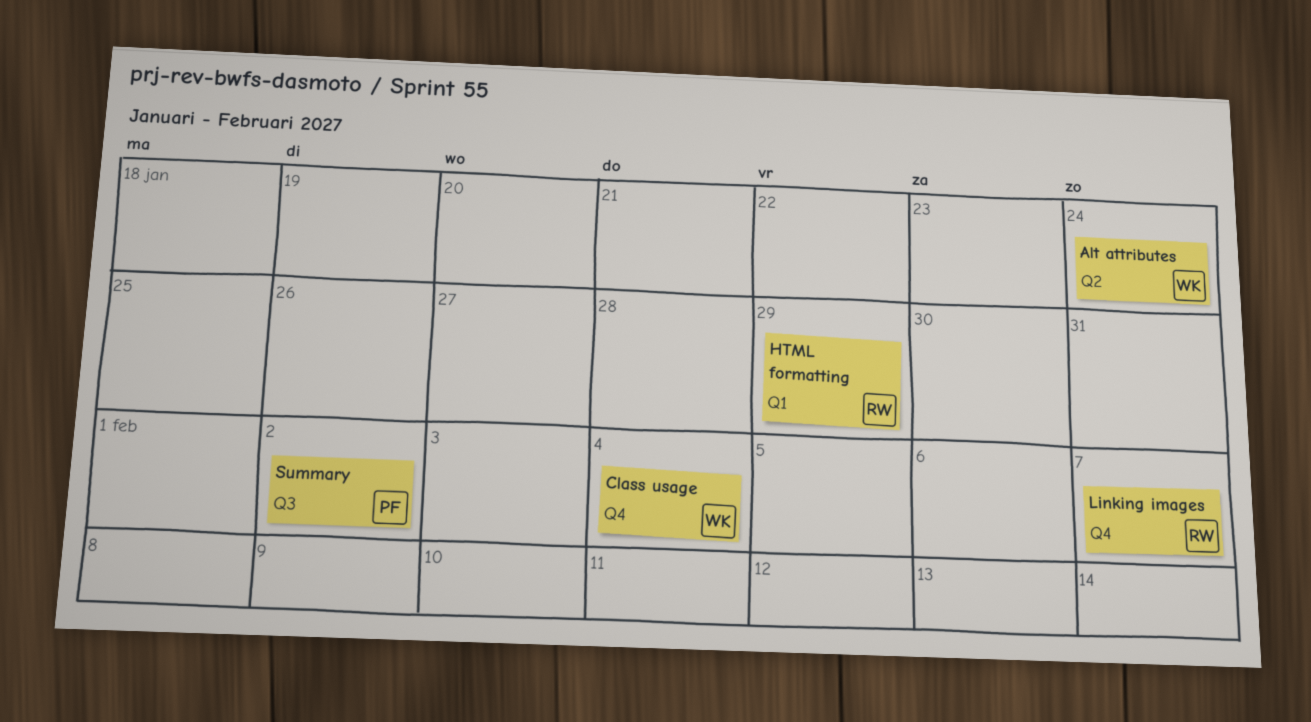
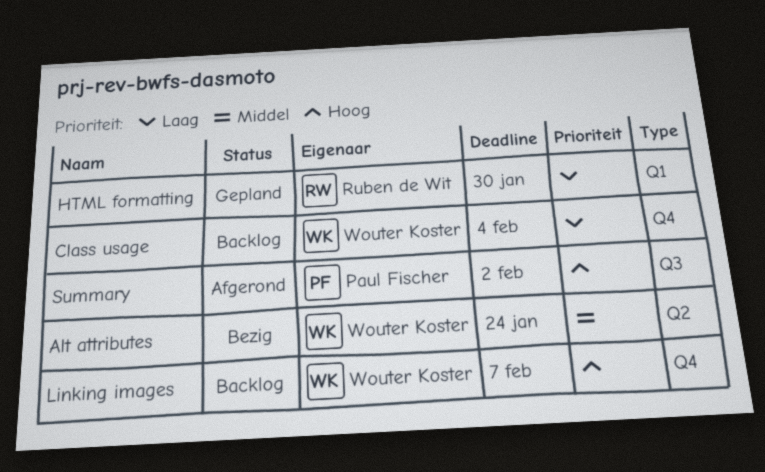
HTML formatting, due: Jan 29 -> Jan 30
Linking images, owner: Ruben de Wit -> Wouter Koster

